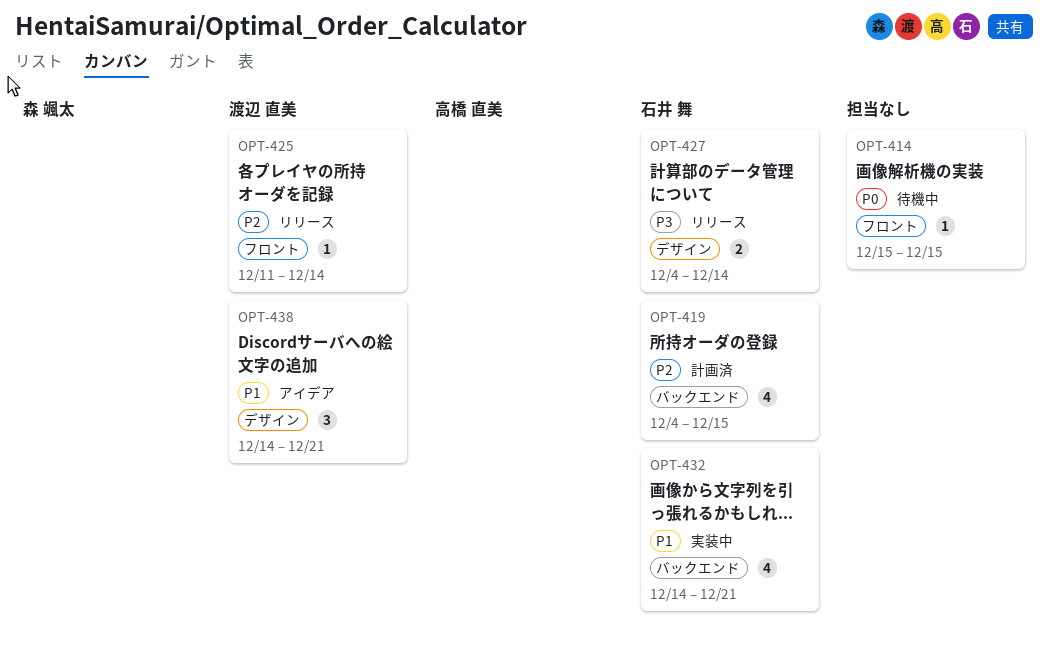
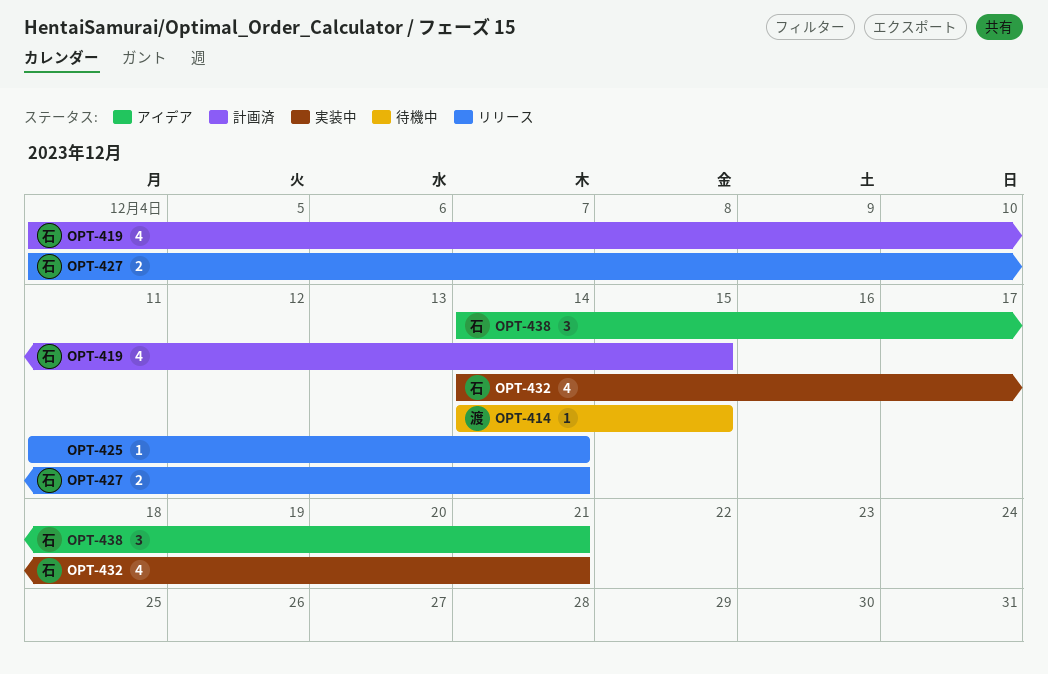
OPT-414, owner: none -> 渡辺 直美
OPT-414, start: Dec 15 -> Dec 14
OPT-425, owner: 渡辺 直美 -> none
OPT-438, owner: 渡辺 直美 -> 石井 舞

